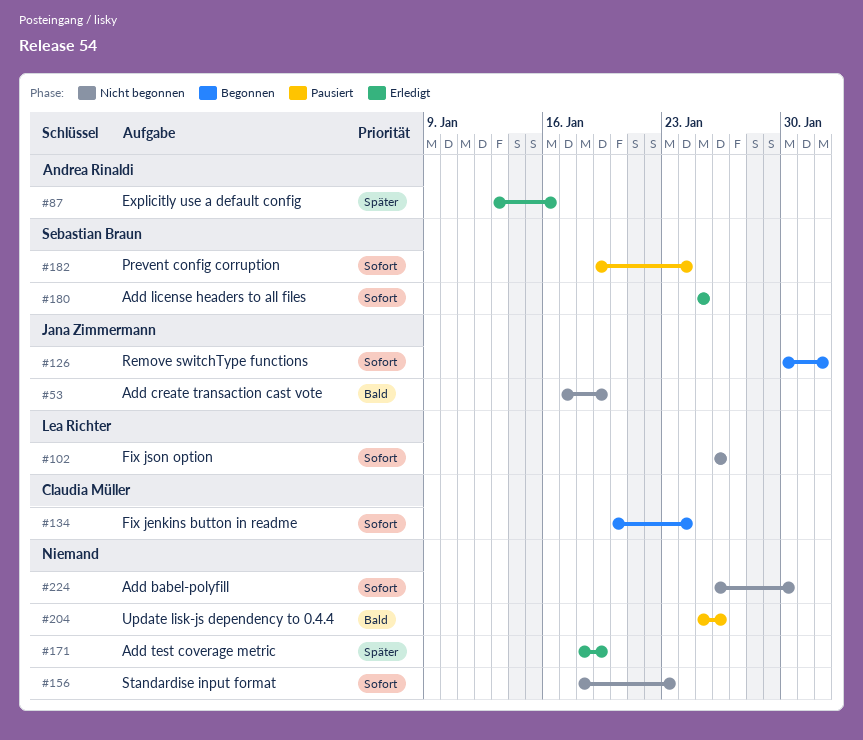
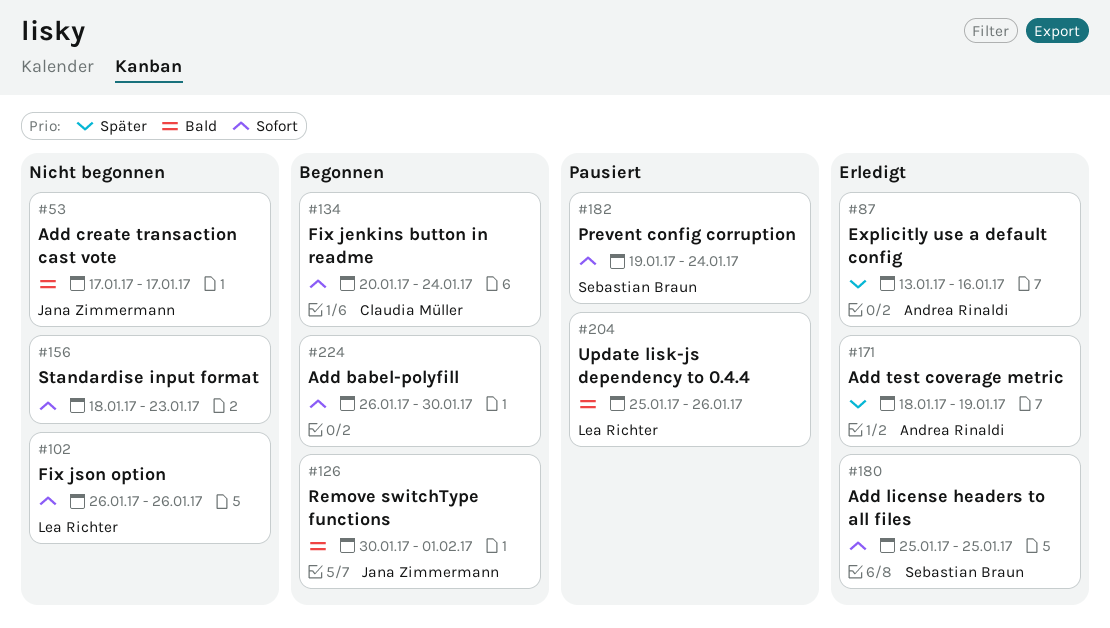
#53, due: Jan 19 -> Jan 17
#126, priority: Sofort -> Bald
#171, owner: none -> Andrea Rinaldi
#204, owner: none -> Lea Richter
#224, status: Nicht begonnen -> Begonnen

